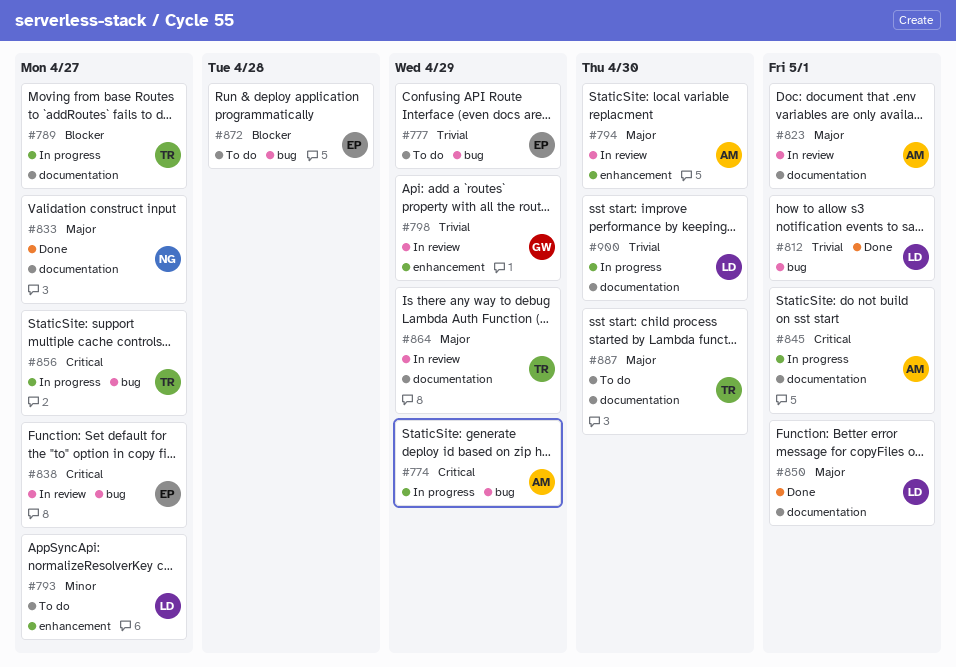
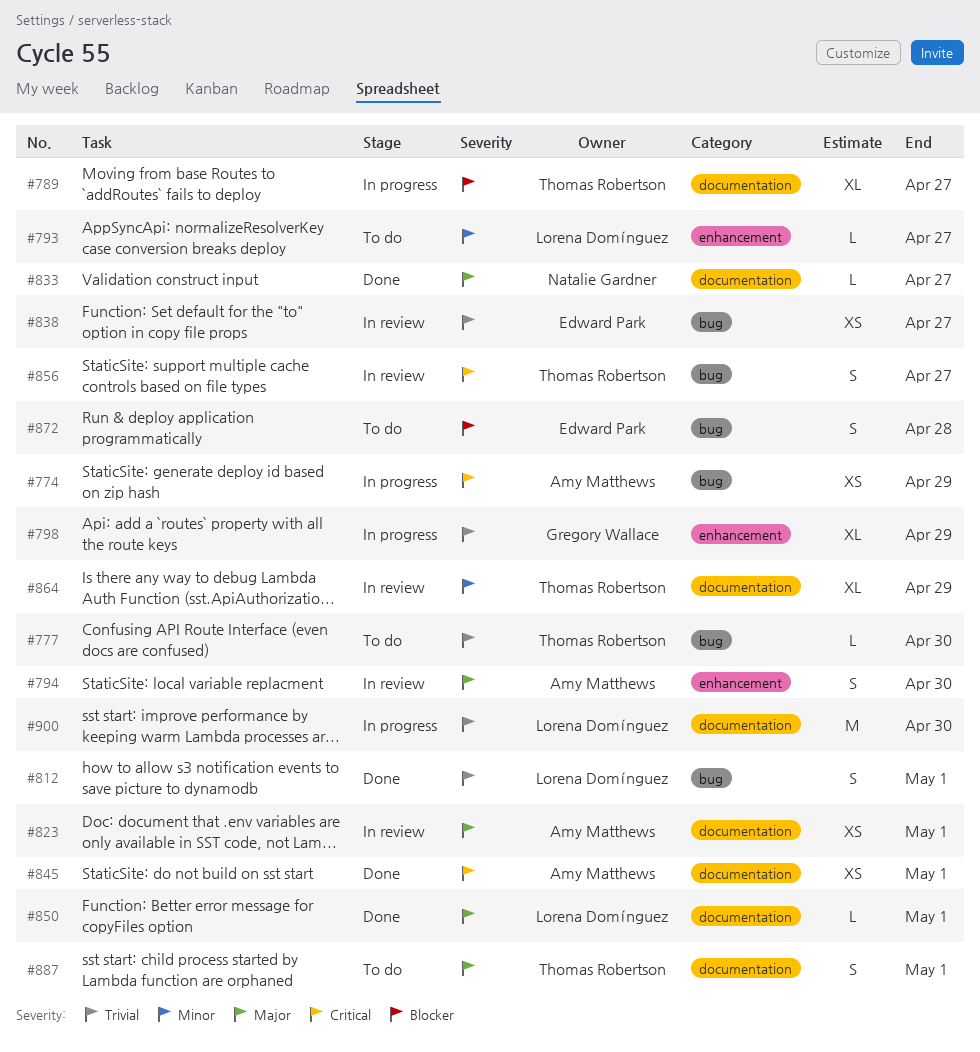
#777, owner: Edward Park -> Thomas Robertson
#777, due: Apr 29 -> Apr 30
#798, status: In review -> In progress
#838, priority: Critical -> Trivial
#845, status: In progress -> Done
#856, status: In progress -> In review
#864, priority: Major -> Minor
#887, due: Apr 30 -> May 1

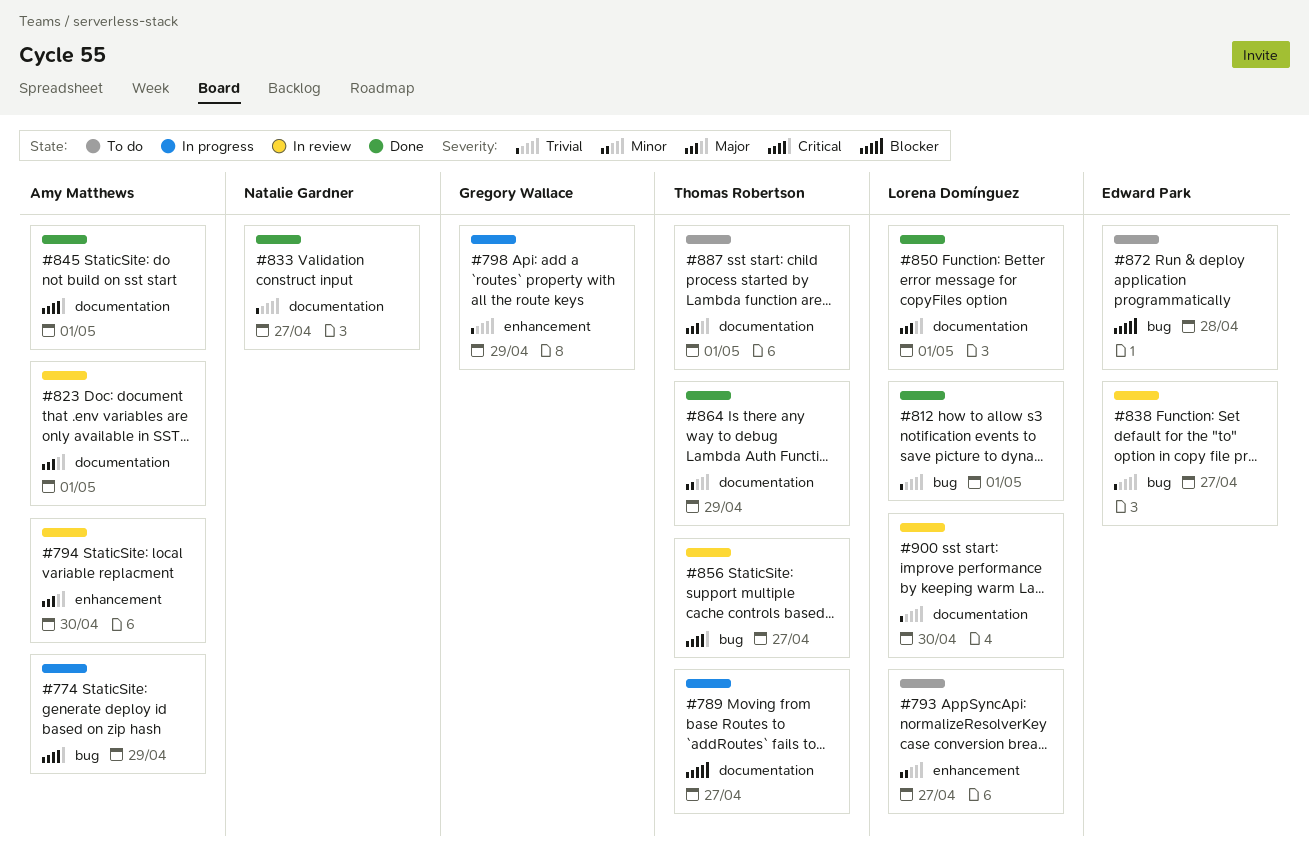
#777: present -> none
#833, priority: Major -> Trivial
#864, status: In review -> Done
#900, status: In progress -> In review

